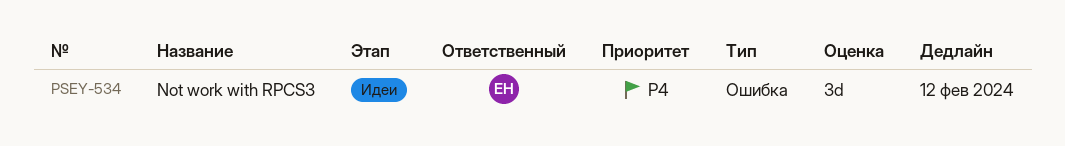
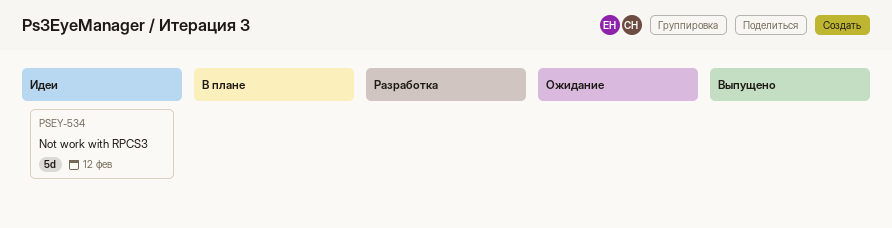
PSEY-534, estimate: 3d -> 5d

